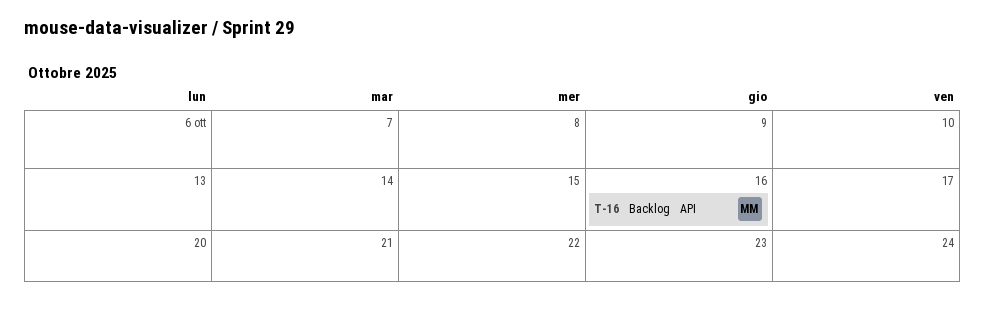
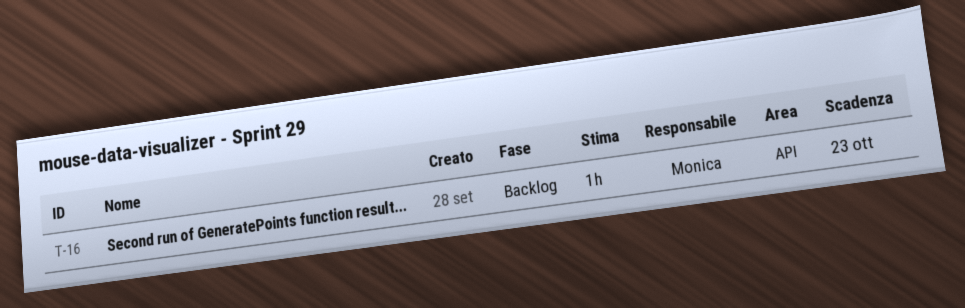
T-16, due: Oct 16 -> Oct 23

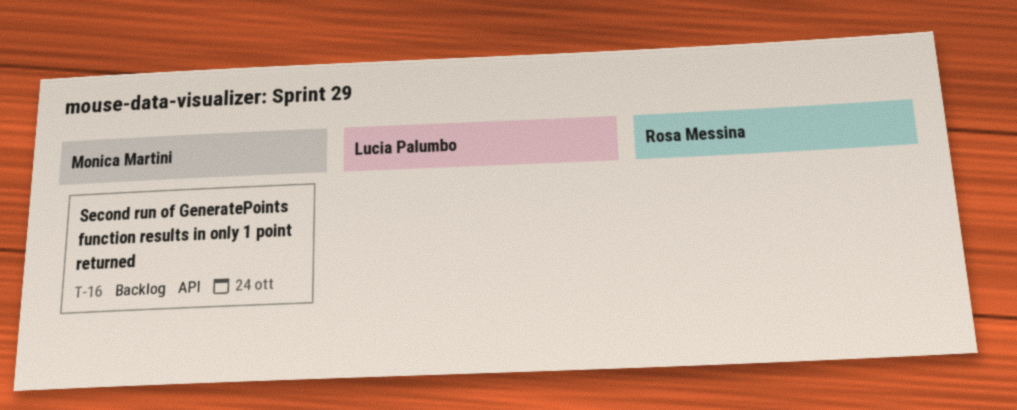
T-16, due: Oct 23 -> Oct 24

